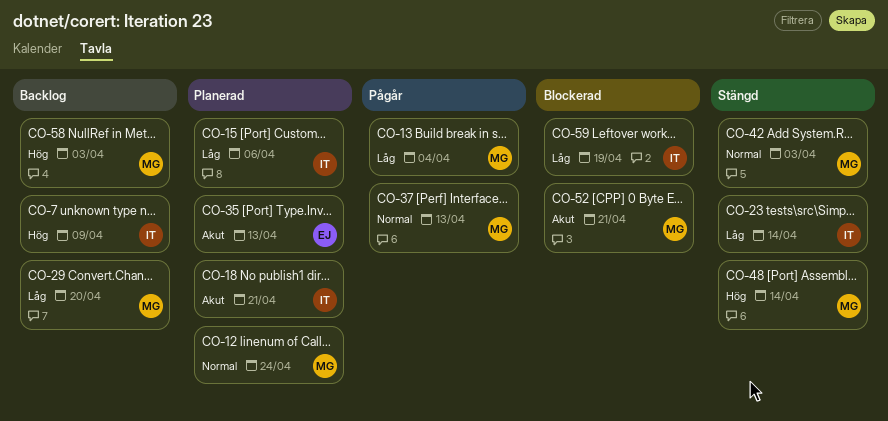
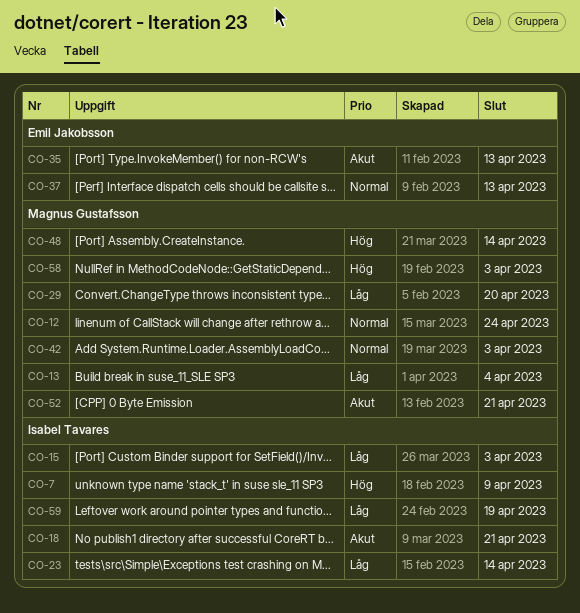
CO-15, due: Apr 6 -> Apr 3
CO-37, owner: Magnus Gustafsson -> Emil Jakobsson

